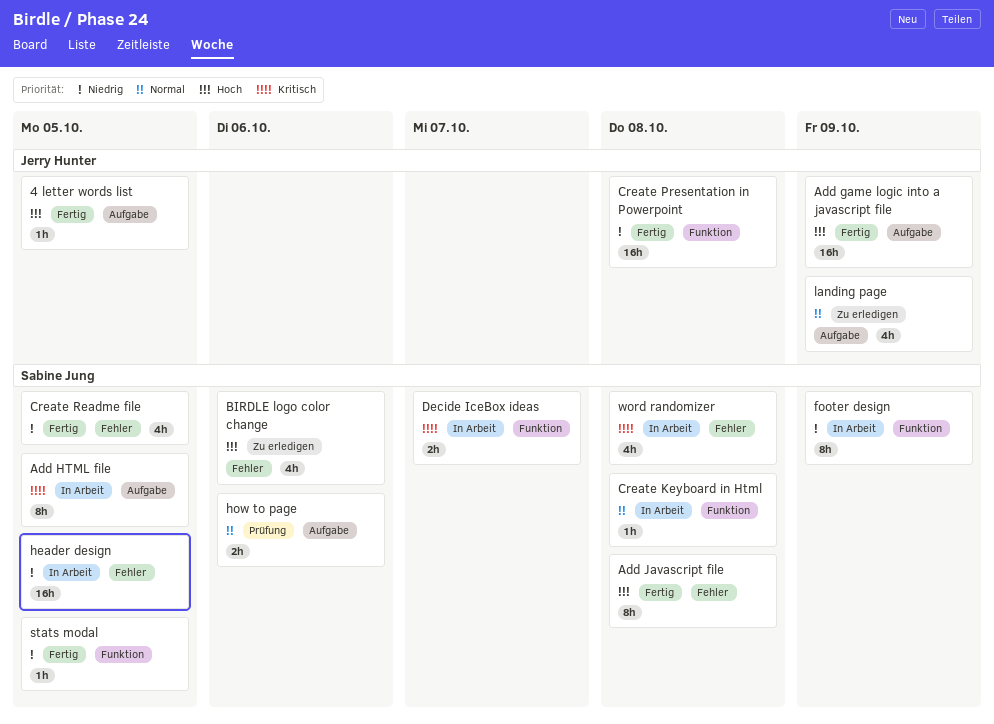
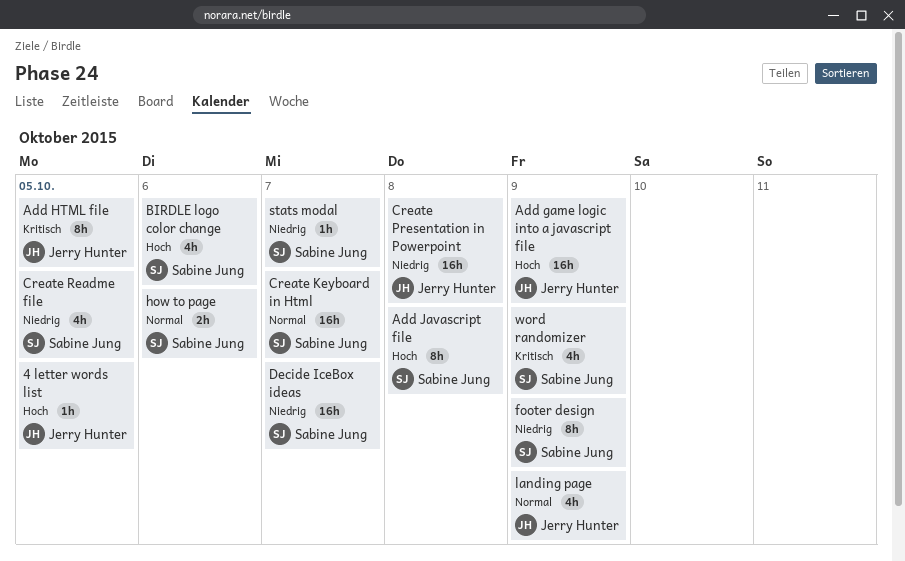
Add HTML file, owner: Sabine Jung -> Jerry Hunter
Create Keyboard in Html, estimate: 1h -> 16h
Create Keyboard in Html, due: Oct 8 -> Oct 7
Decide IceBox ideas, priority: Kritisch -> Niedrig
Decide IceBox ideas, estimate: 2h -> 16h
header design: present -> none
stats modal, due: Oct 5 -> Oct 7
word randomizer, due: Oct 8 -> Oct 9

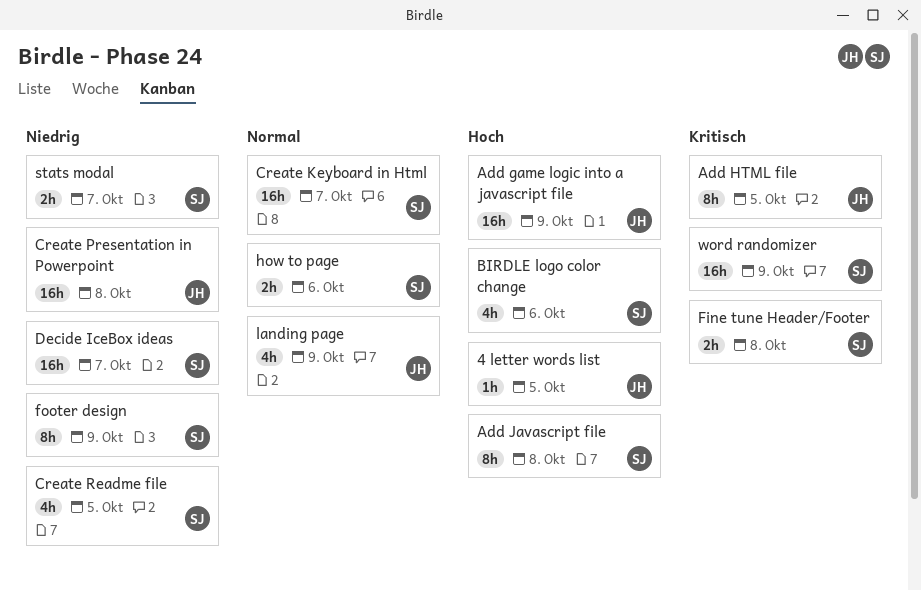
Fine tune Header/Footer: none -> present
stats modal, estimate: 1h -> 2h
word randomizer, estimate: 4h -> 16h

